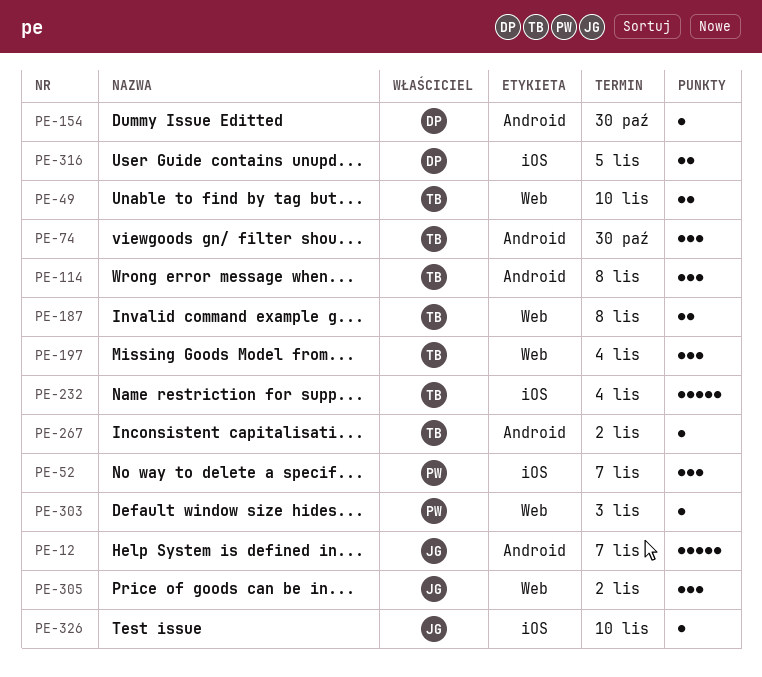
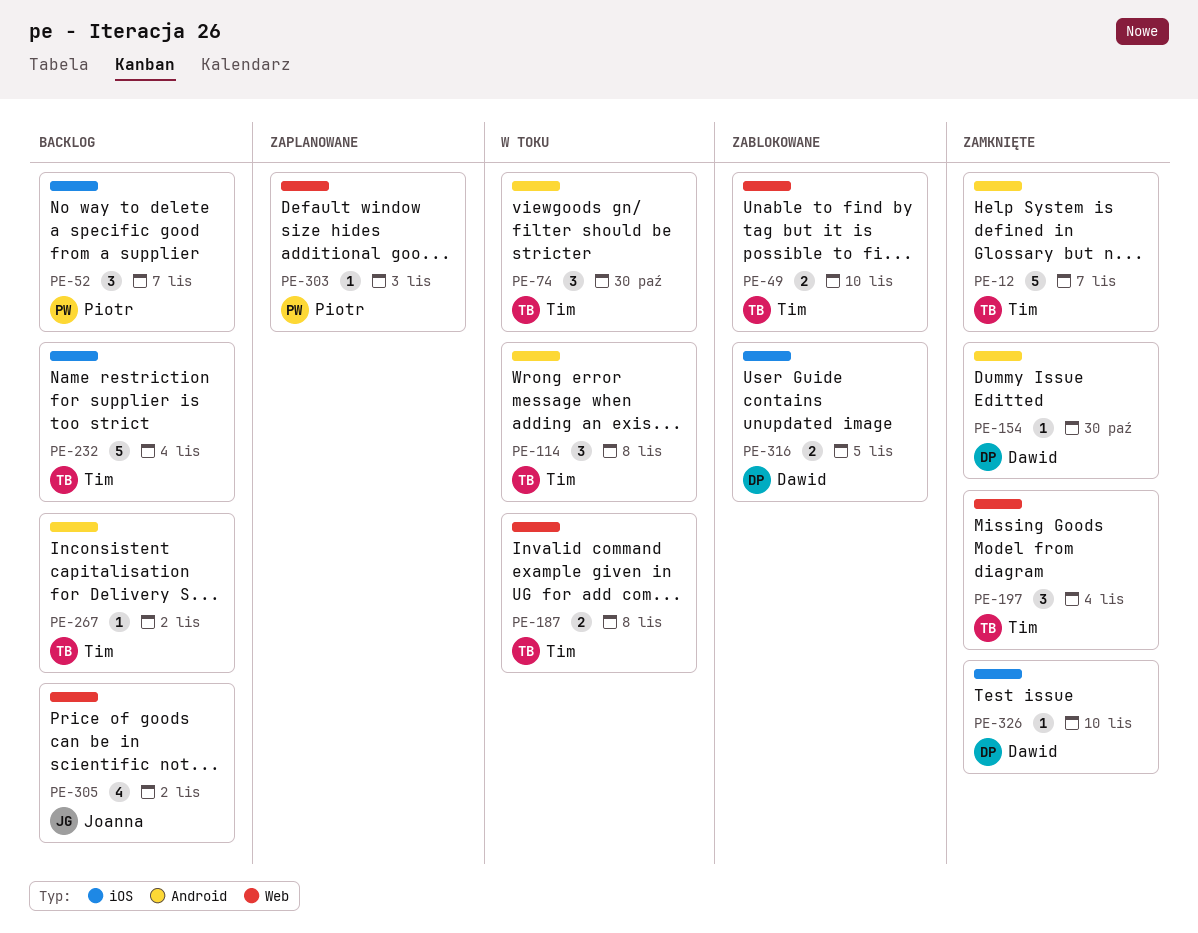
PE-12, owner: Joanna -> Tim
PE-305, estimate: 3 -> 4
PE-326, owner: Joanna -> Dawid

